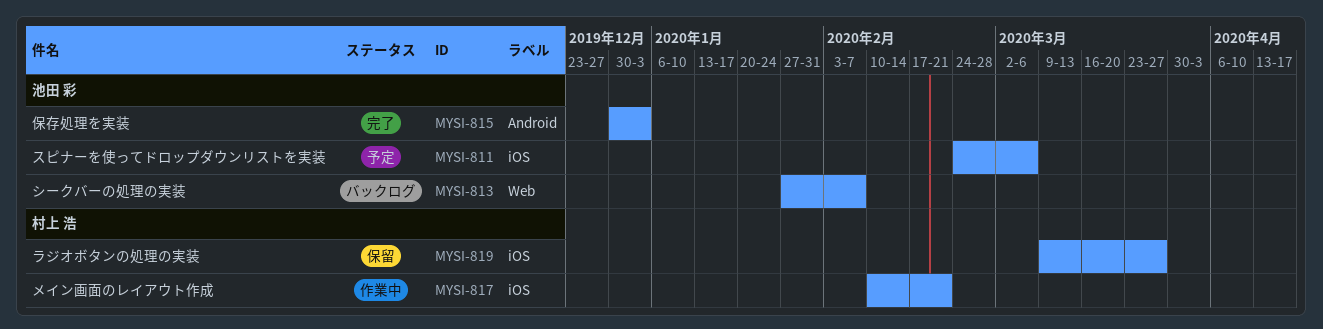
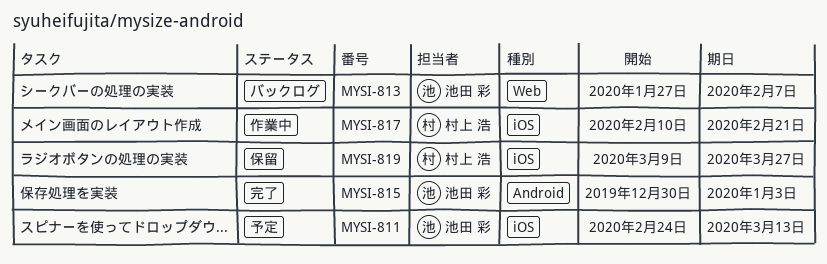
MYSI-811, due: Mar 6 -> Mar 13

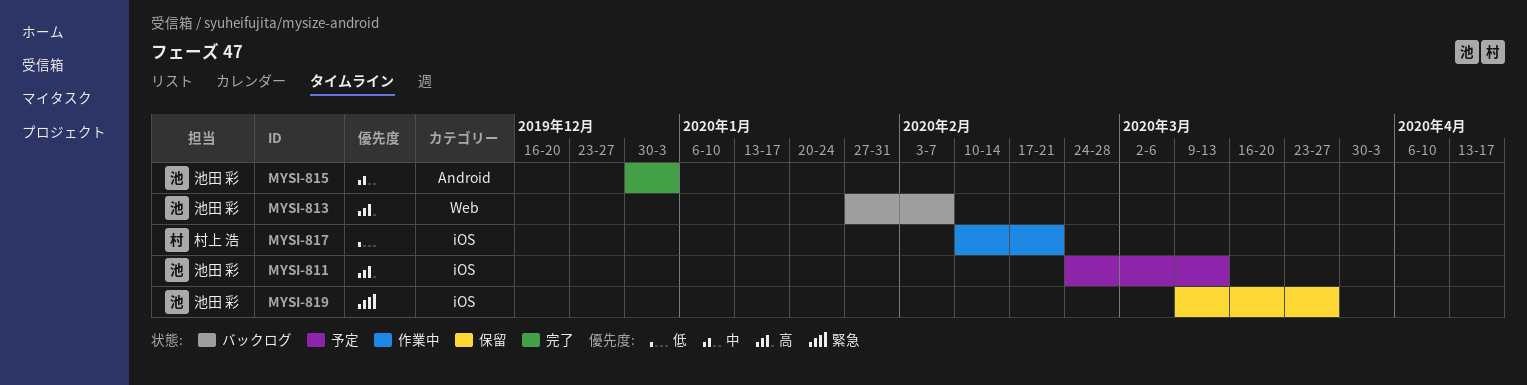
MYSI-819, owner: 村上 浩 -> 池田 彩

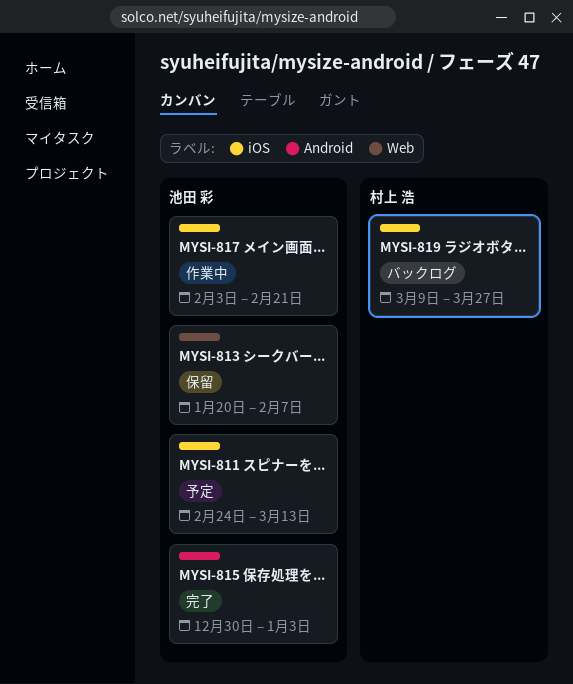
MYSI-813, status: バックログ -> 保留
MYSI-813, start: Jan 27 -> Jan 20
MYSI-817, owner: 村上 浩 -> 池田 彩
MYSI-817, start: Feb 10 -> Feb 3
MYSI-819, status: 保留 -> バックログ
MYSI-819, owner: 池田 彩 -> 村上 浩

